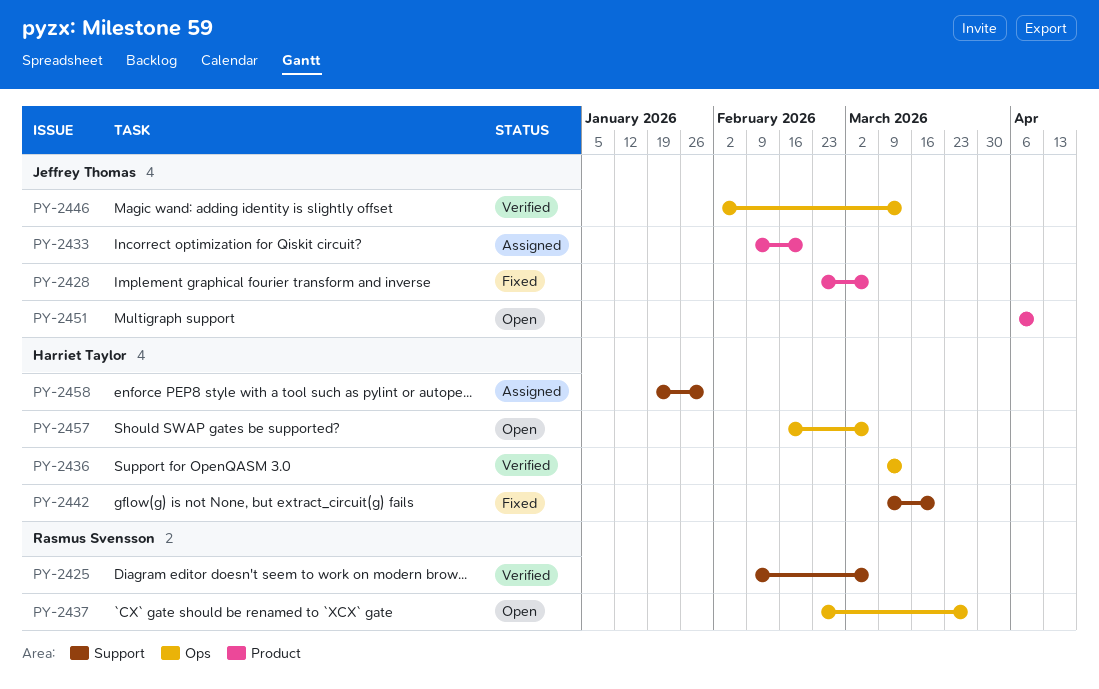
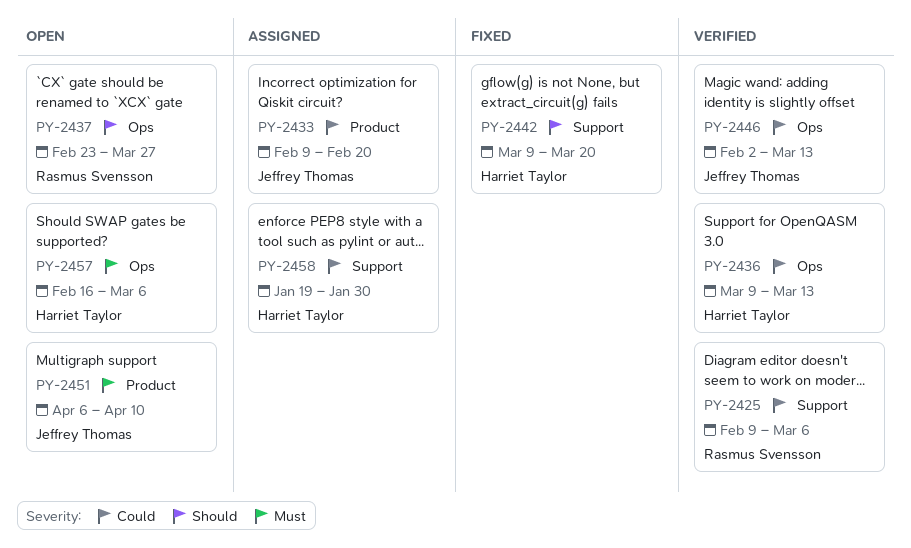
PY-2428: present -> none

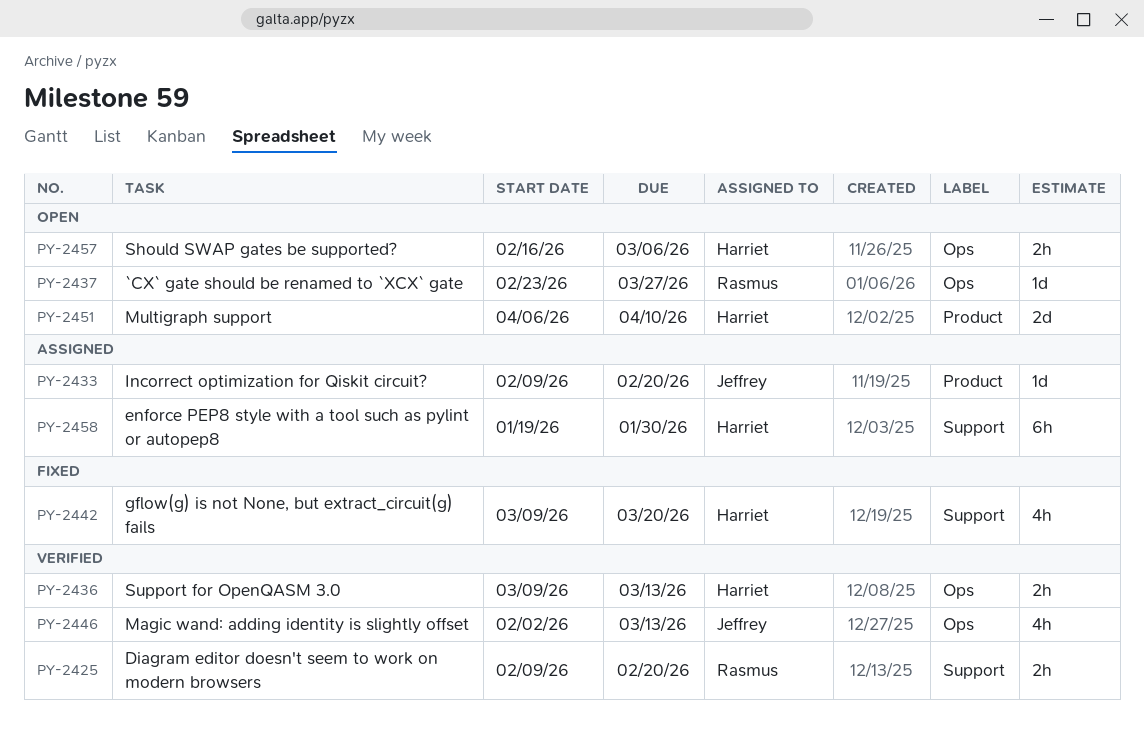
PY-2425, due: Mar 6 -> Feb 20
PY-2451, owner: Jeffrey Thomas -> Harriet Taylor

